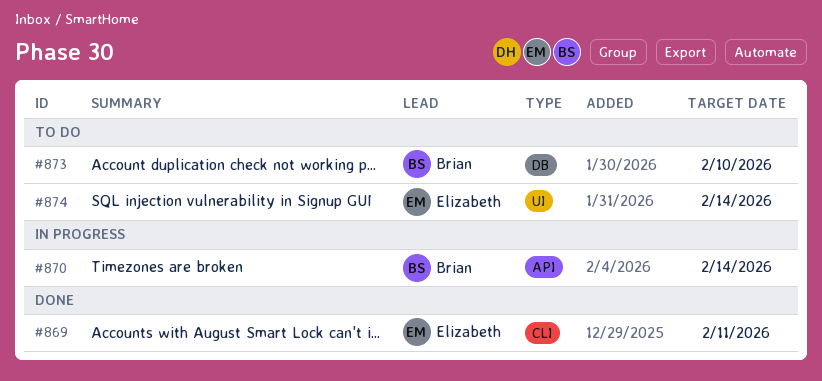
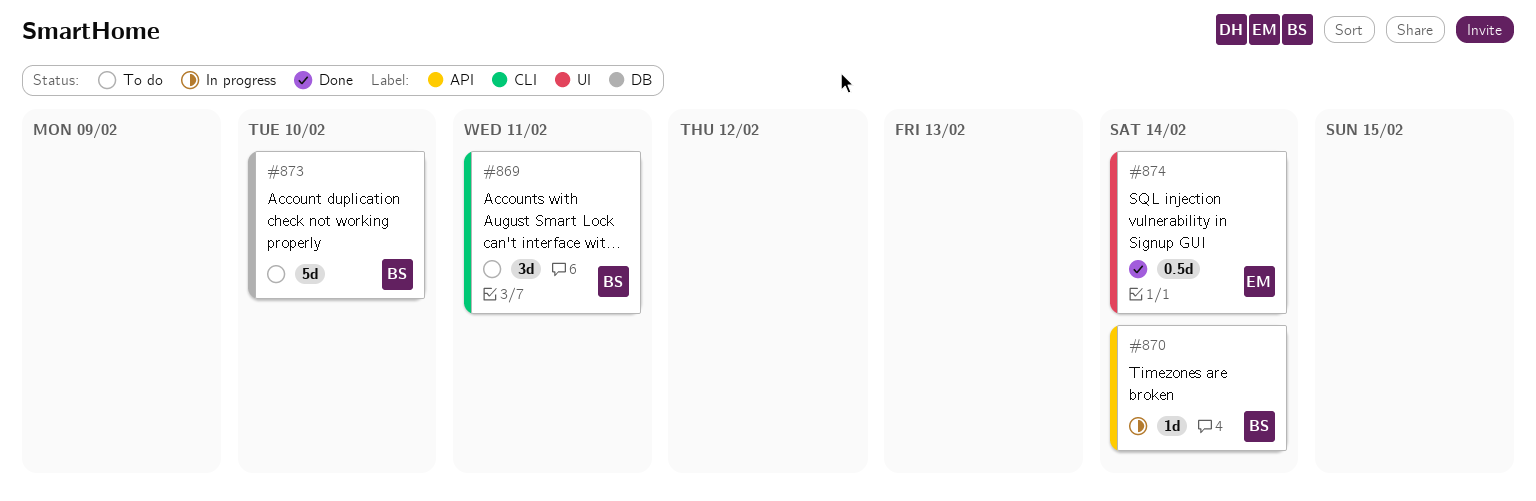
#869, status: Done -> To do
#869, owner: Elizabeth -> Brian
#874, status: To do -> Done

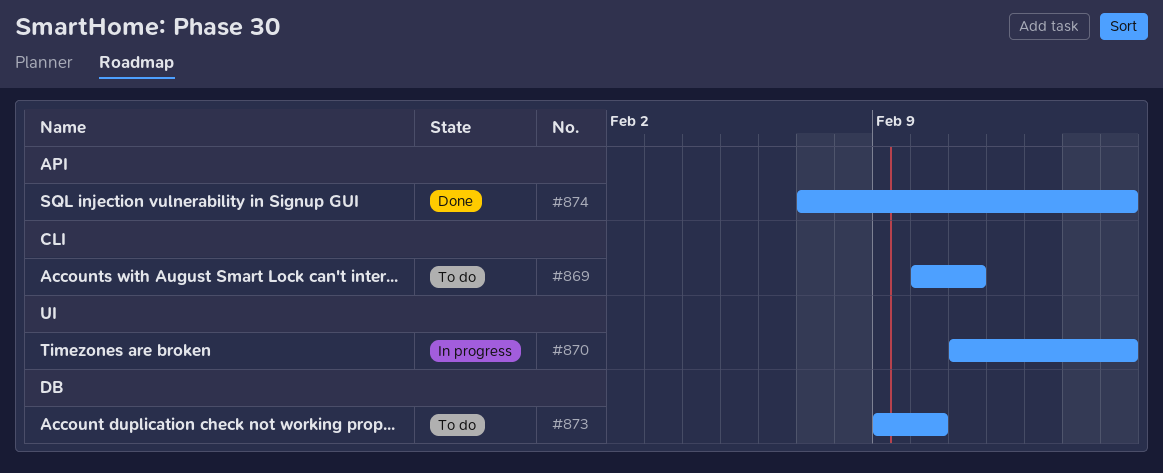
#870, label: API -> UI
#870, due: Feb 14 -> Feb 15
#874, label: UI -> API
#874, due: Feb 14 -> Feb 15

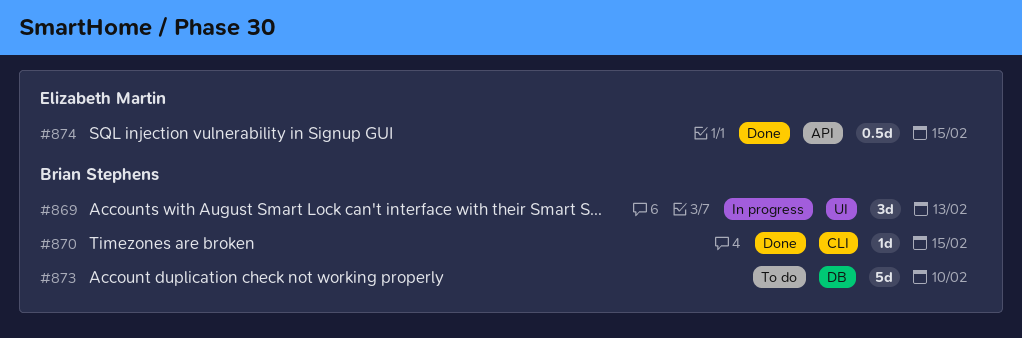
#869, status: To do -> In progress
#869, label: CLI -> UI
#869, due: Feb 11 -> Feb 13
#870, status: In progress -> Done
#870, label: UI -> CLI

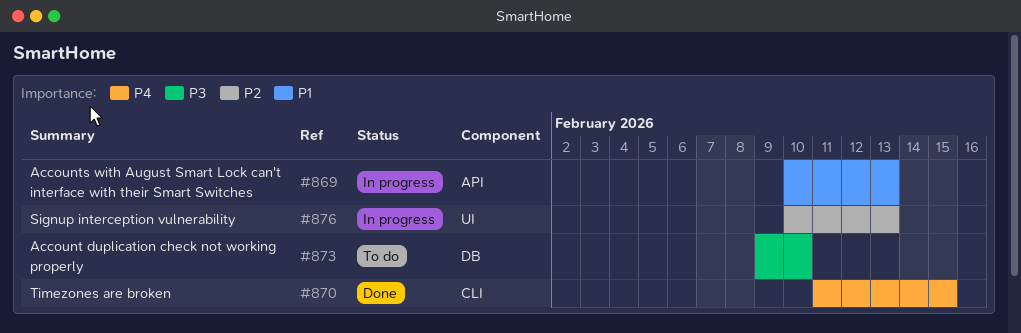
#869, label: UI -> API
#874: present -> none
#876: none -> present

